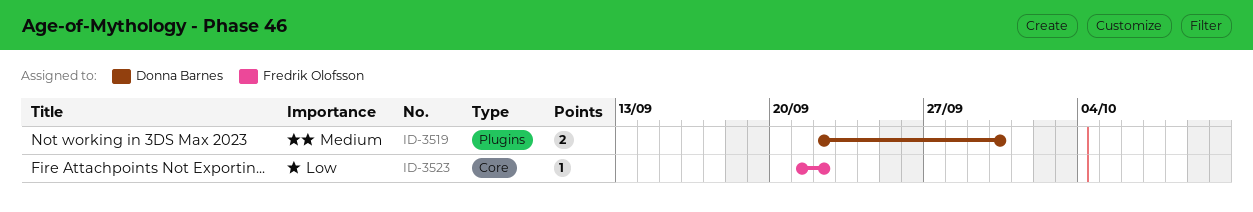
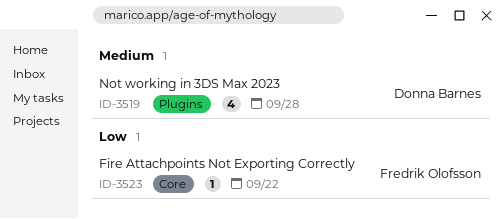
ID-3519, estimate: 2 -> 4
ID-3519, due: Sep 30 -> Sep 28

